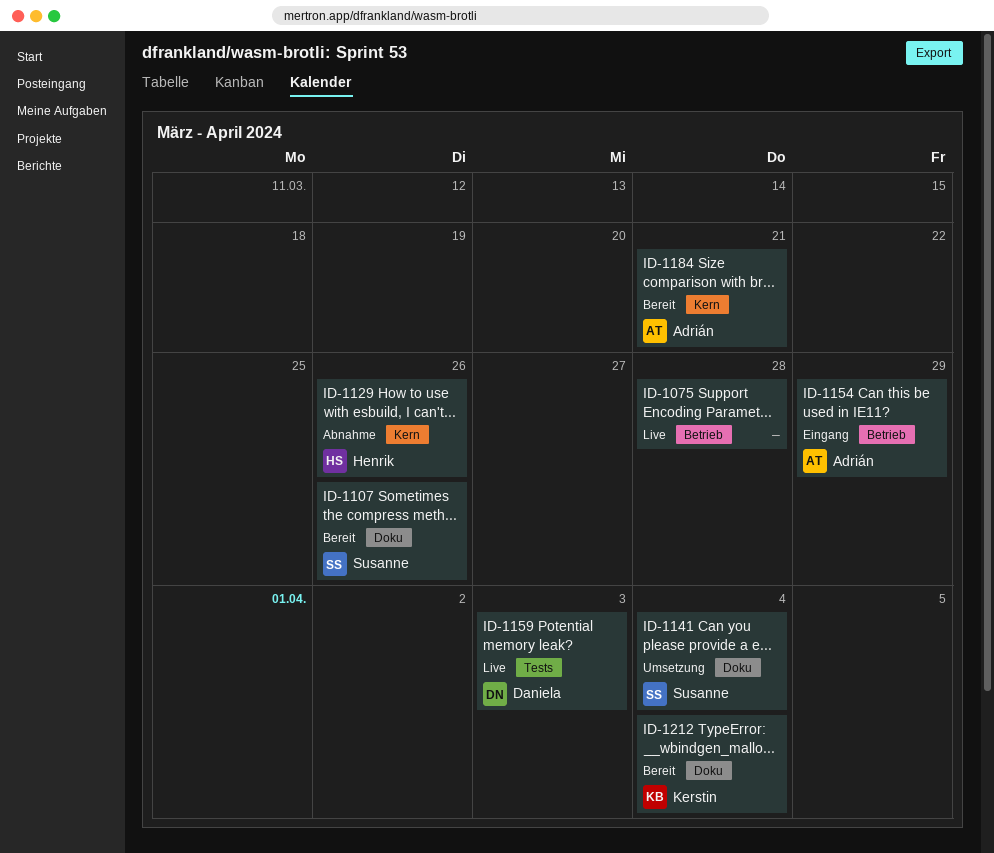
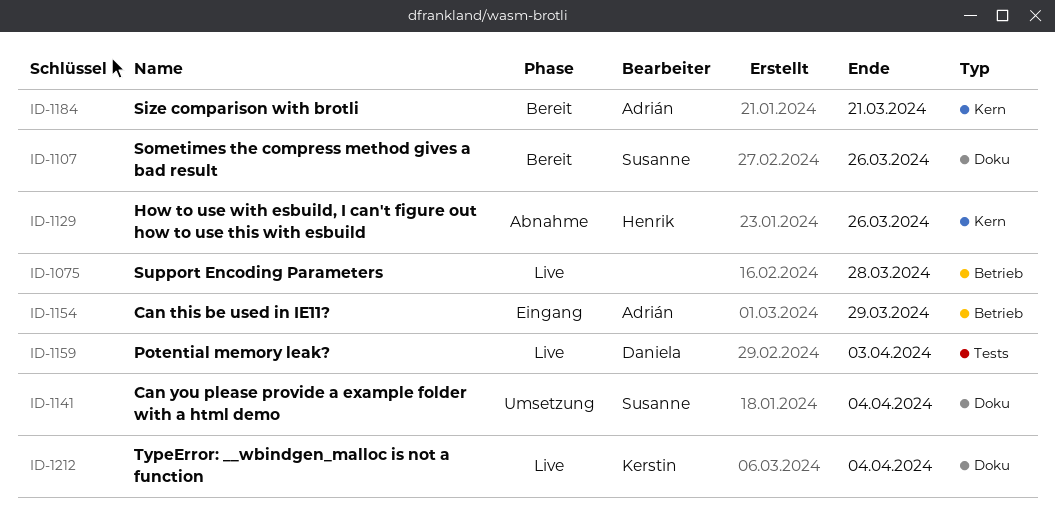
ID-1212, status: Bereit -> Live

